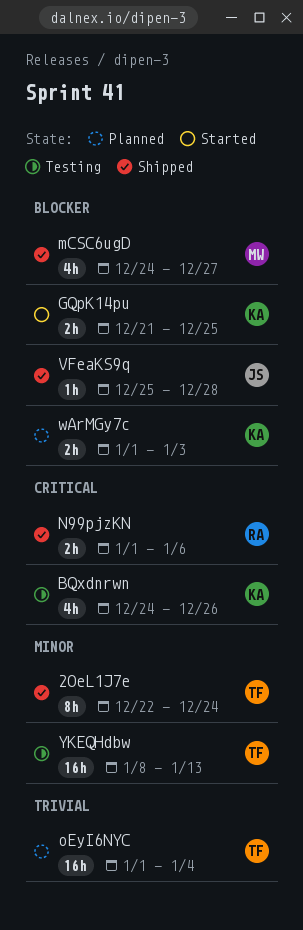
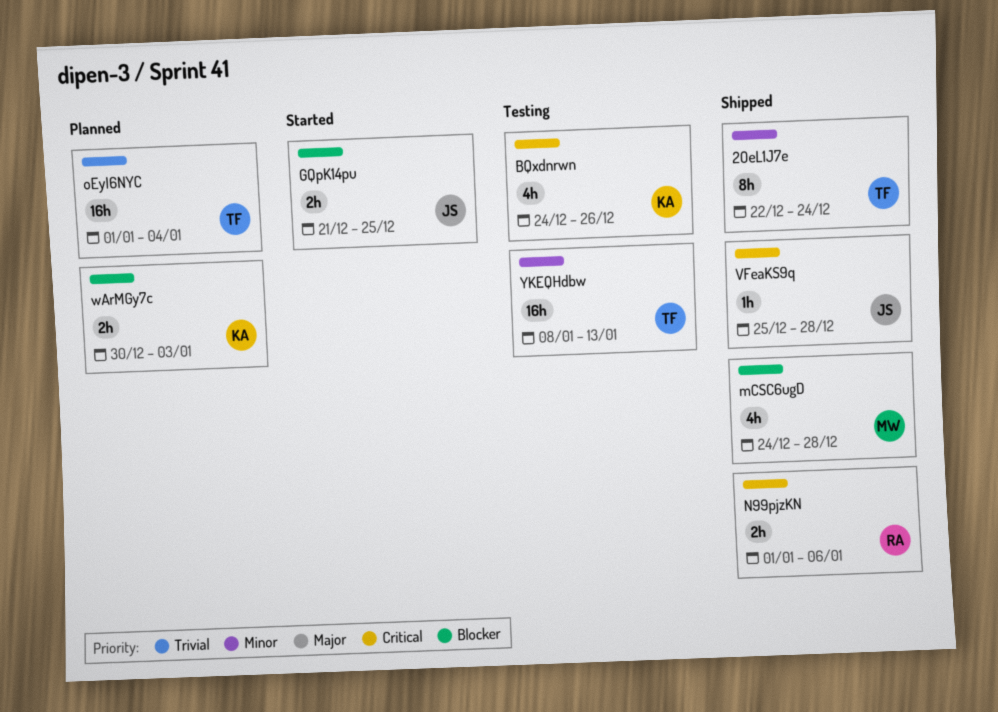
GQpK14pu, owner: KA -> JS
mCSC6ugD, due: Dec 27 -> Dec 28
VFeaKS9q, priority: Blocker -> Critical
wArMGy7c, start: Jan 1 -> Dec 30

